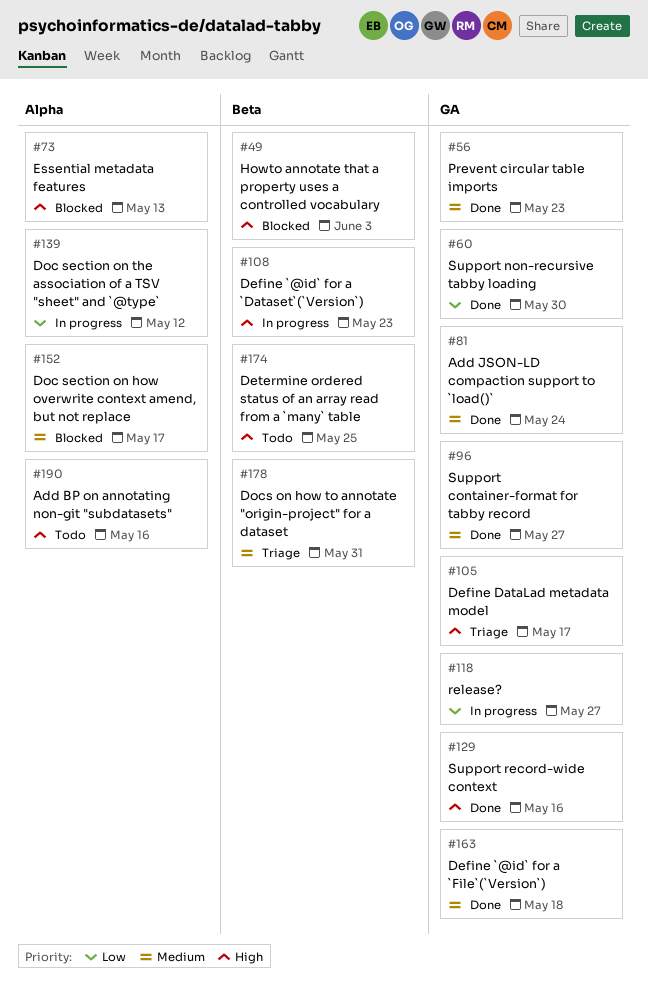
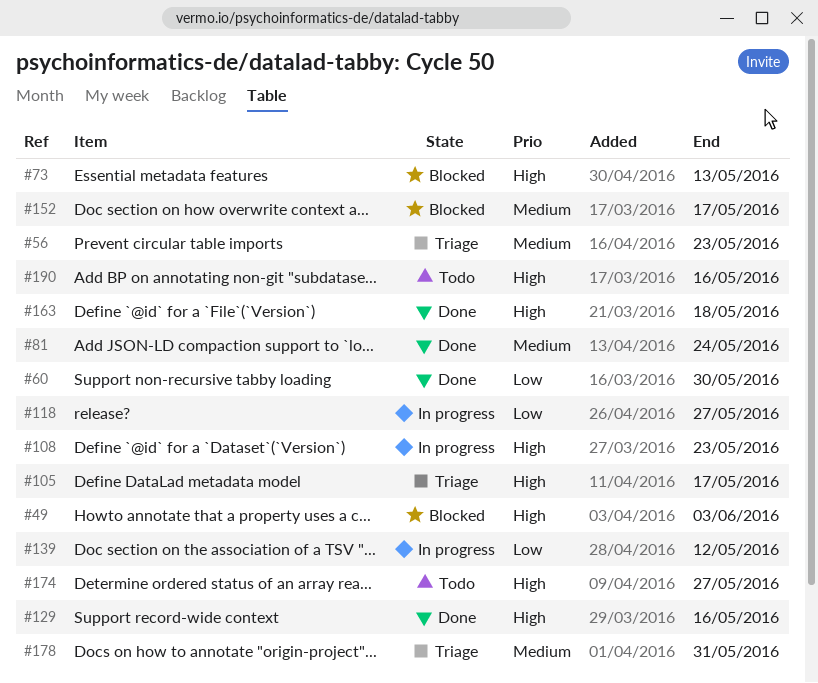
#56, status: Done -> Triage
#96: present -> none
#163, priority: Medium -> High
#174, due: May 25 -> May 27

